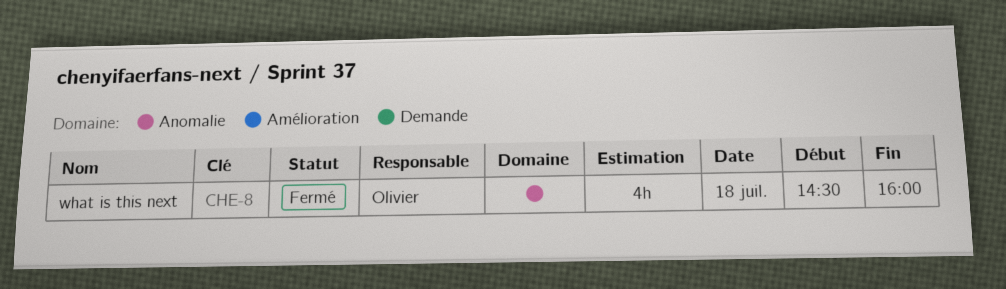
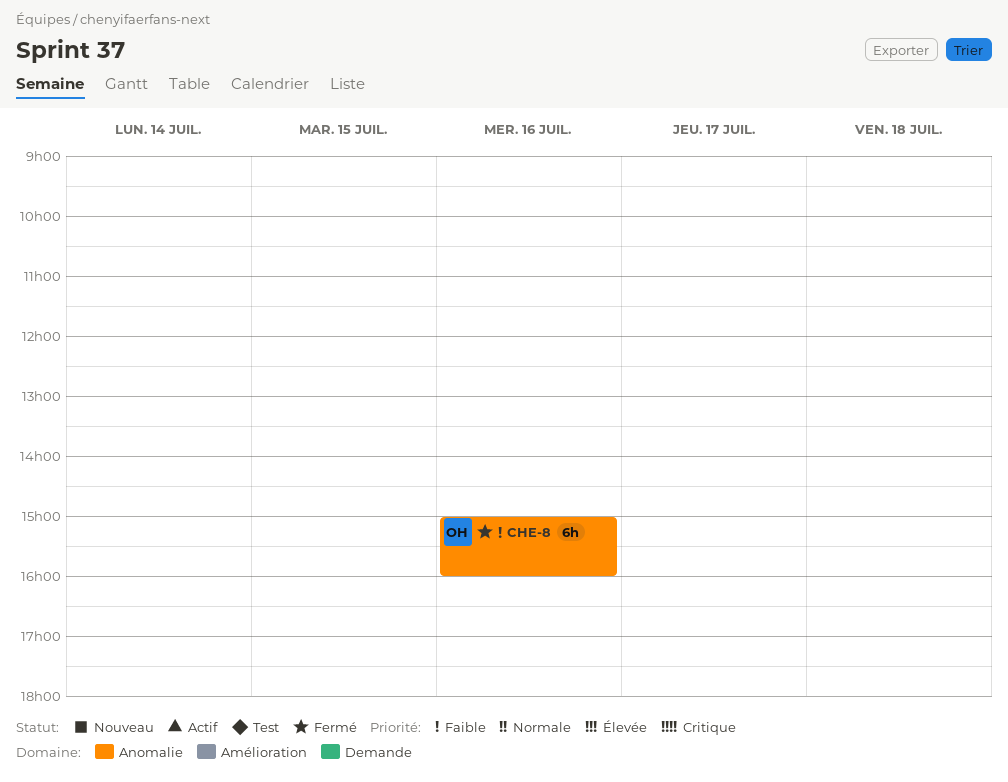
CHE-8, estimate: 4h -> 6h
CHE-8, day: Jul 18 -> Jul 16
CHE-8, begins: 14:30 -> 15:00

